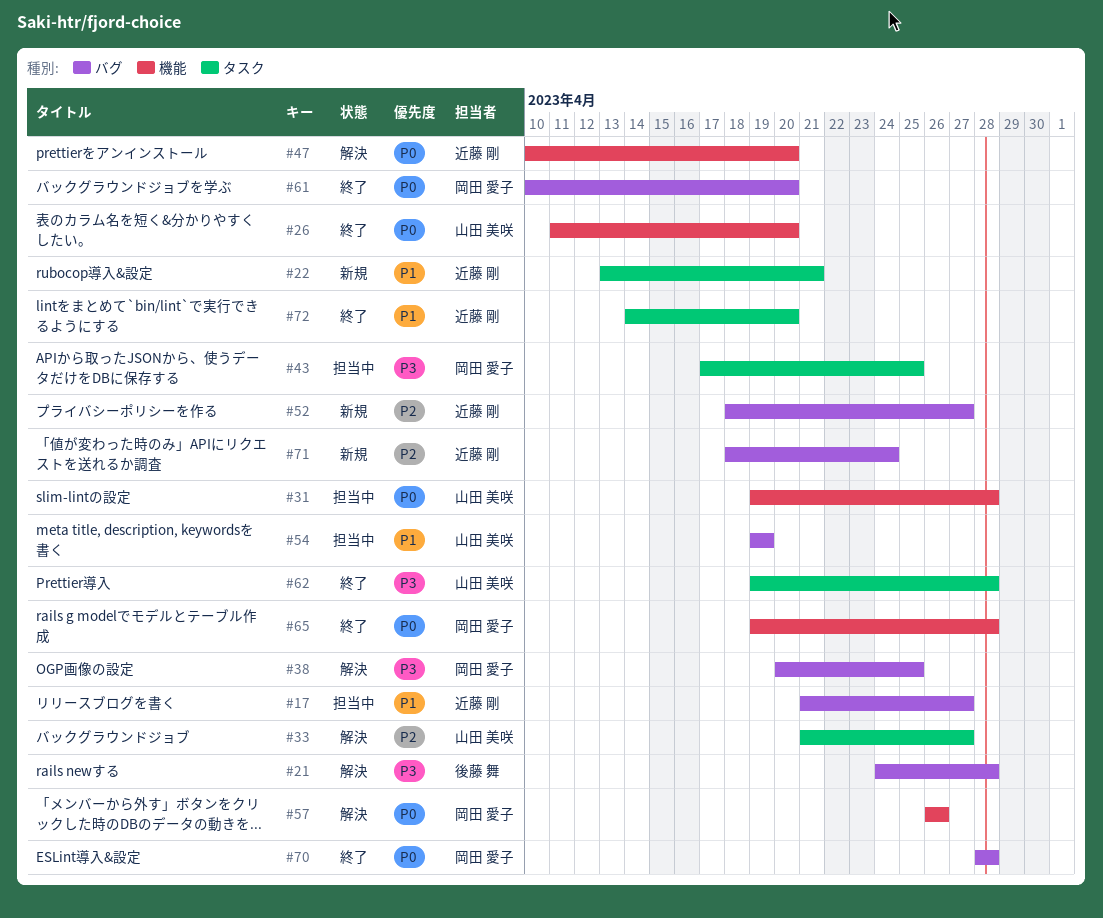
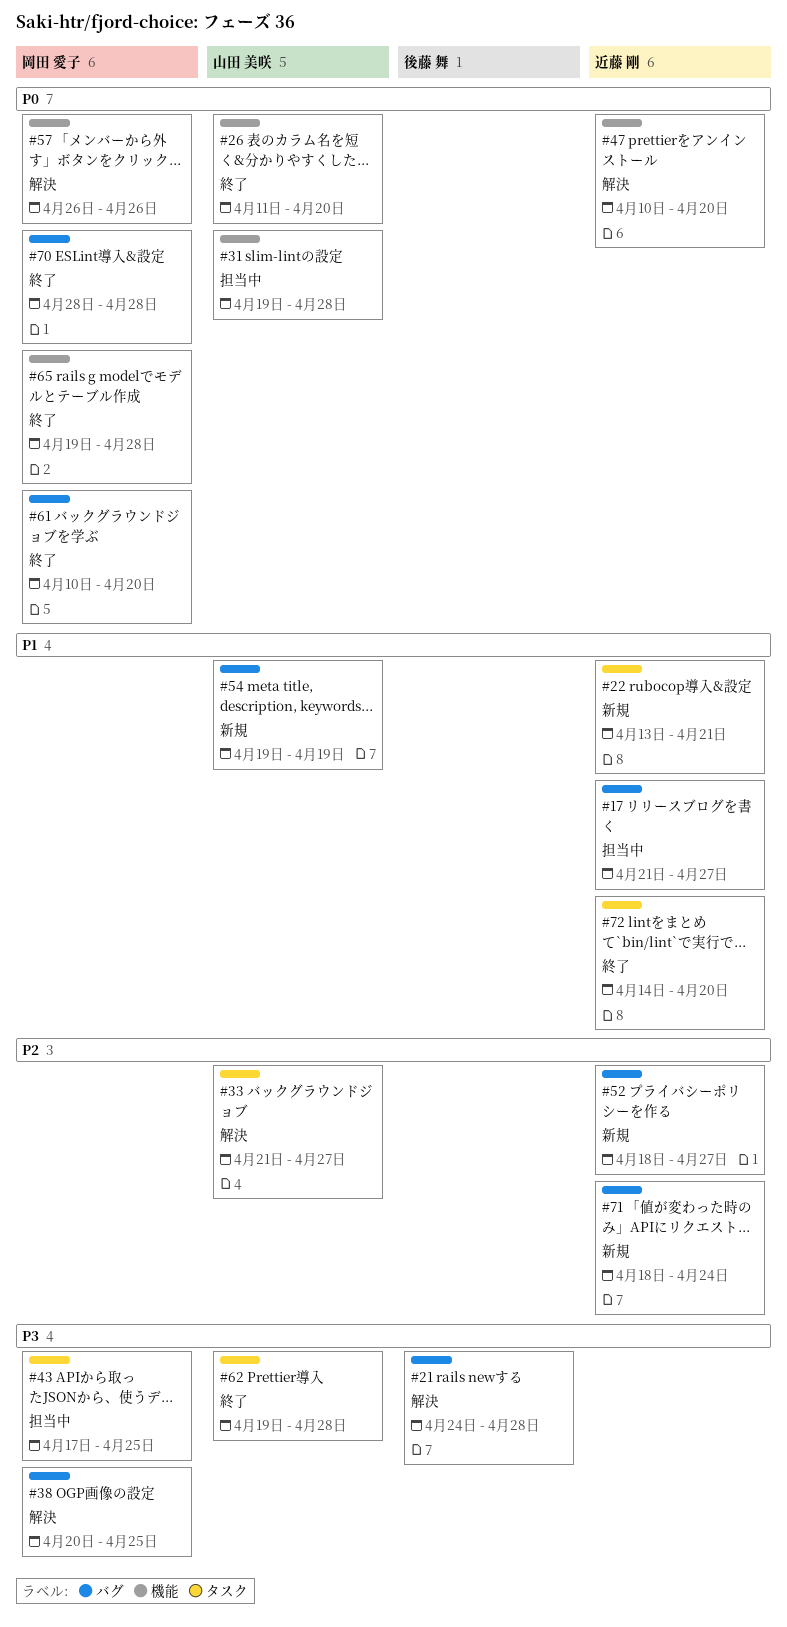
#54, status: 担当中 -> 新規

